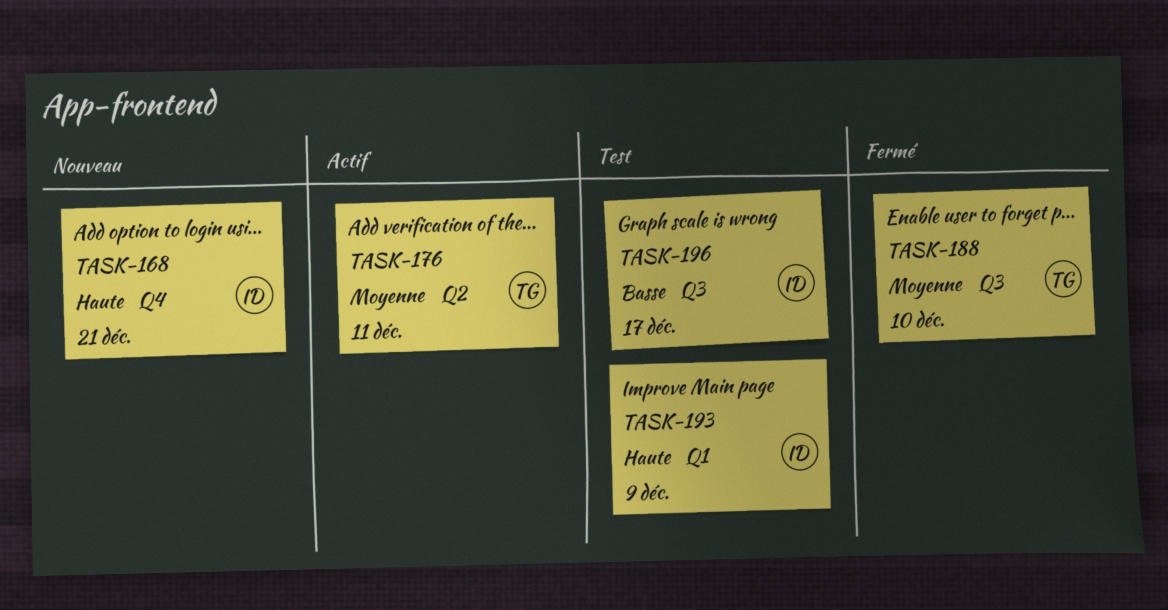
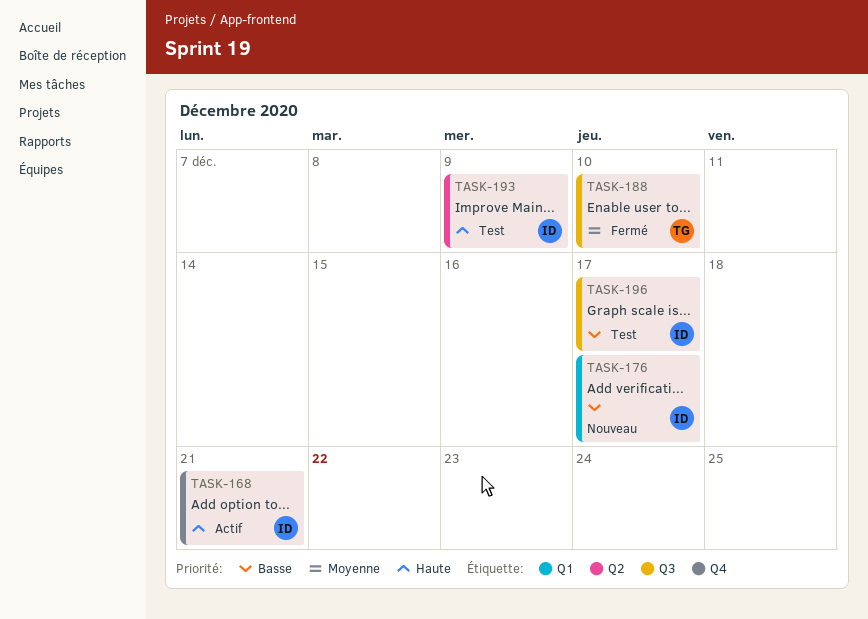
TASK-168, status: Nouveau -> Actif
TASK-176, status: Actif -> Nouveau
TASK-176, owner: TG -> ID
TASK-176, priority: Moyenne -> Basse
TASK-176, label: Q2 -> Q1
TASK-176, due: Dec 11 -> Dec 17
TASK-193, label: Q1 -> Q2

